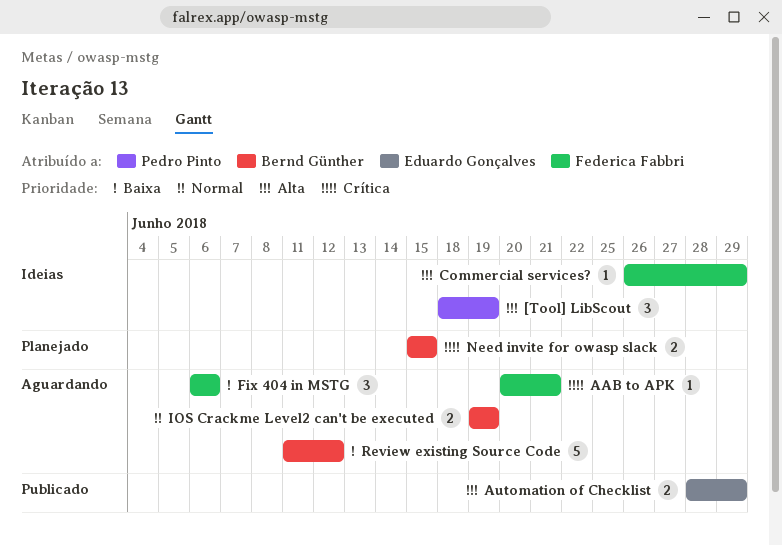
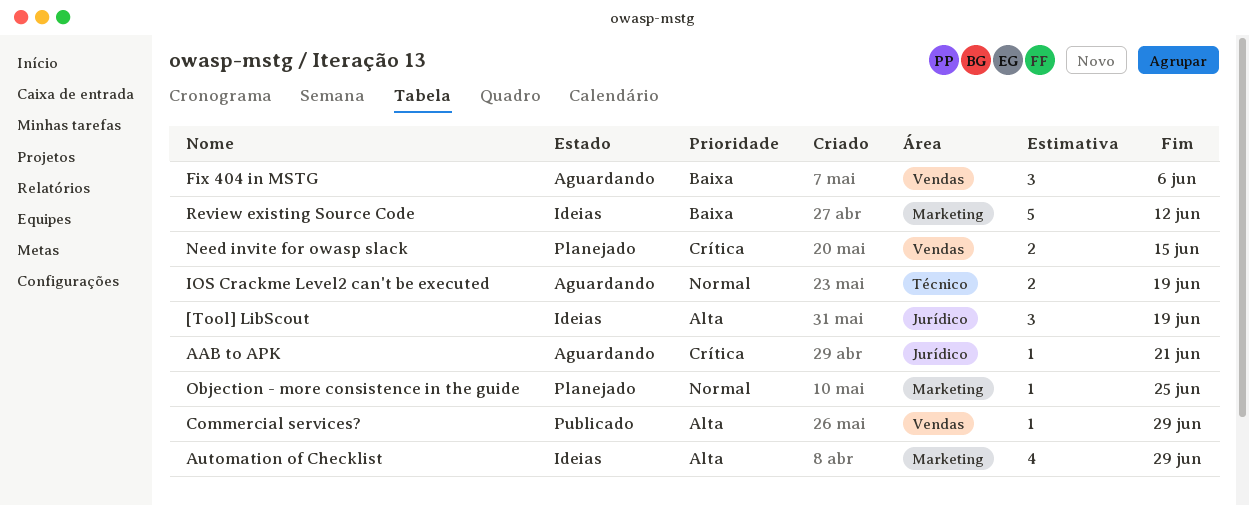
Automation of Checklist, status: Publicado -> Ideias
Automation of Checklist, estimate: 2 -> 4
Commercial services?, status: Ideias -> Publicado
Objection - more consistence in the guide: none -> present
Review existing Source Code, status: Aguardando -> Ideias

